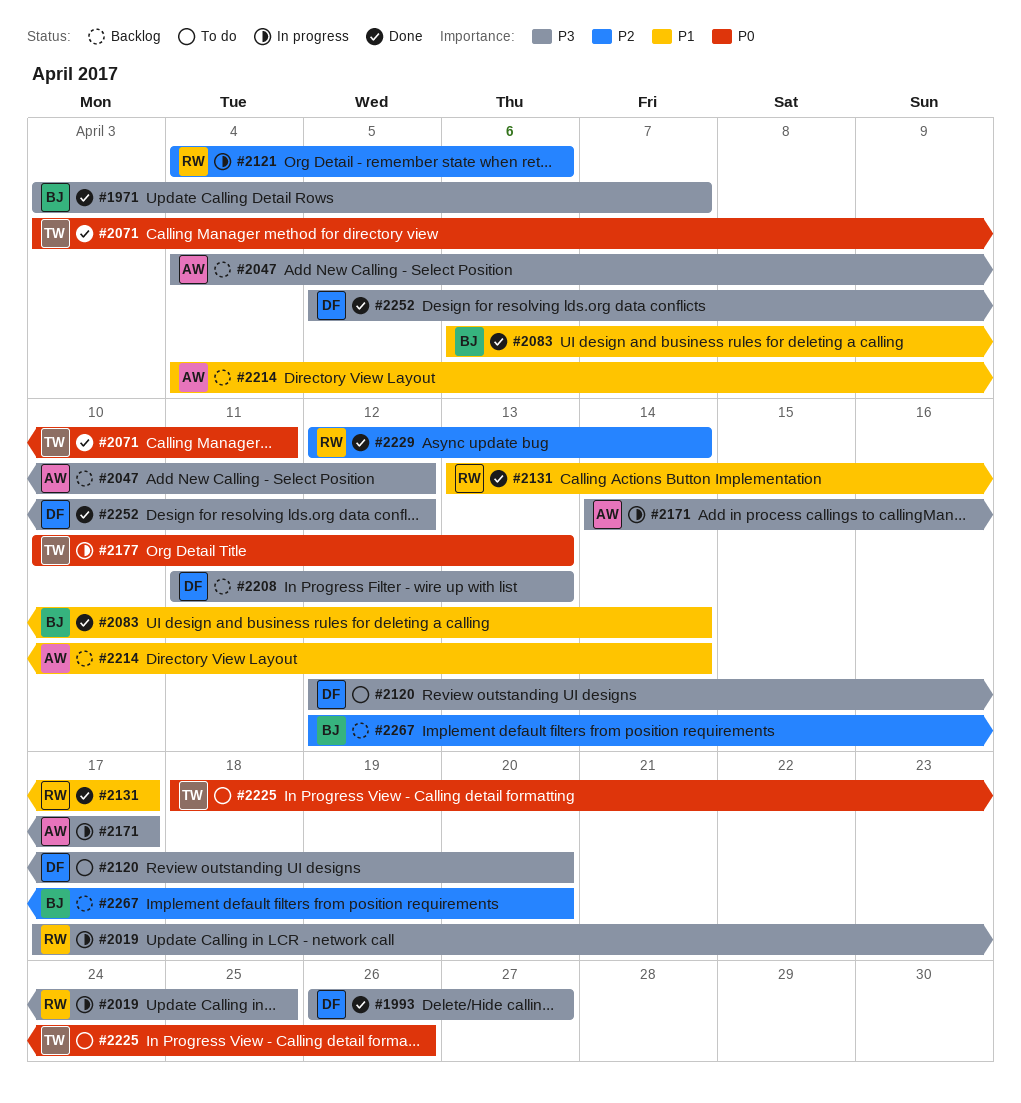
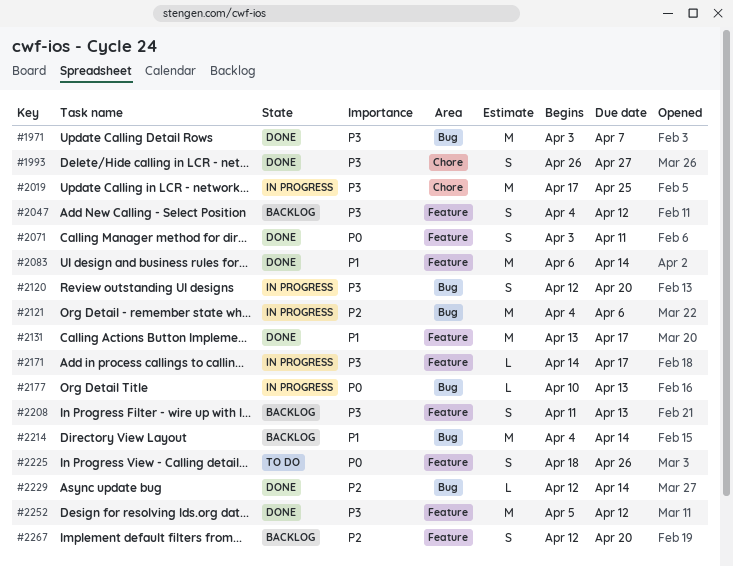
#2120, status: To do -> In progress

